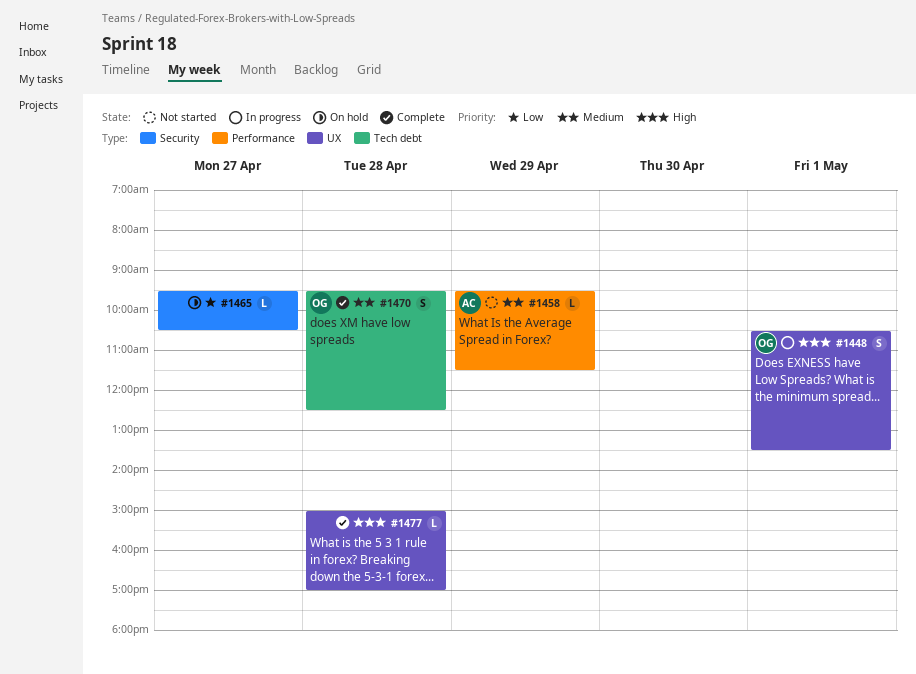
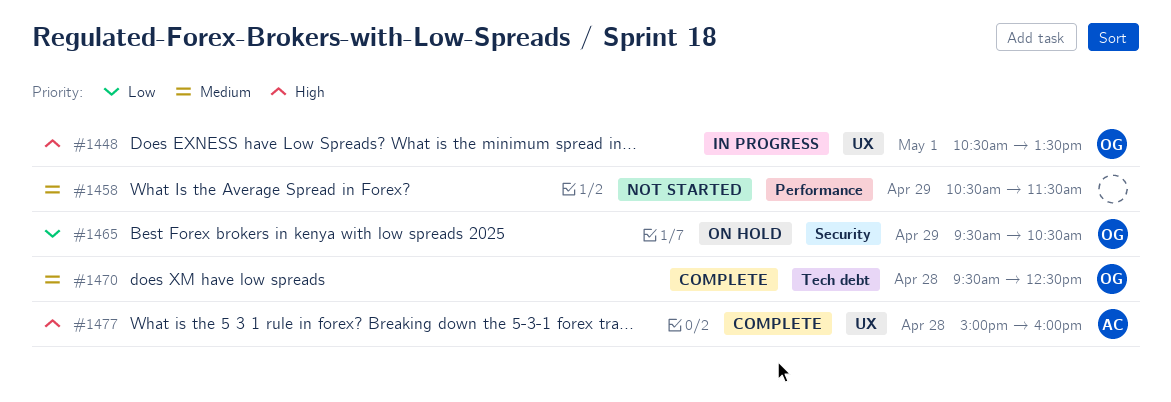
#1458, owner: AC -> none
#1458, begins: 09:30 -> 10:30
#1465, owner: none -> OG
#1465, day: Apr 27 -> Apr 29
#1477, owner: none -> AC
#1477, ends: 17:00 -> 16:00

